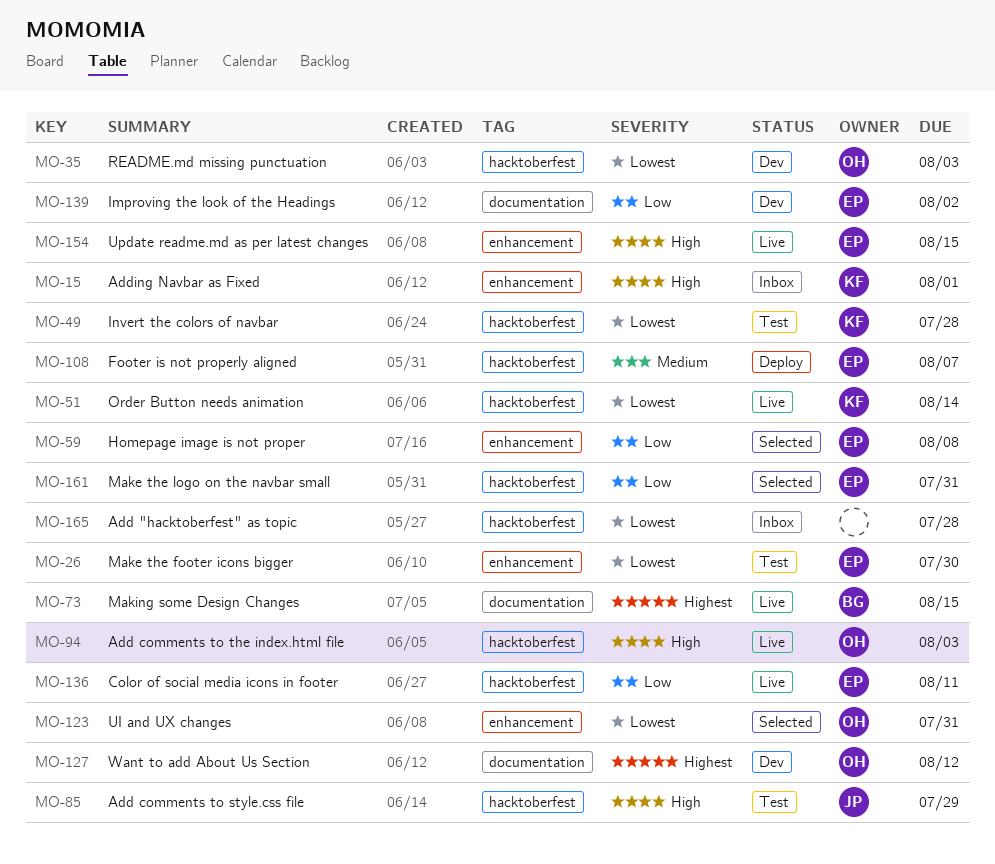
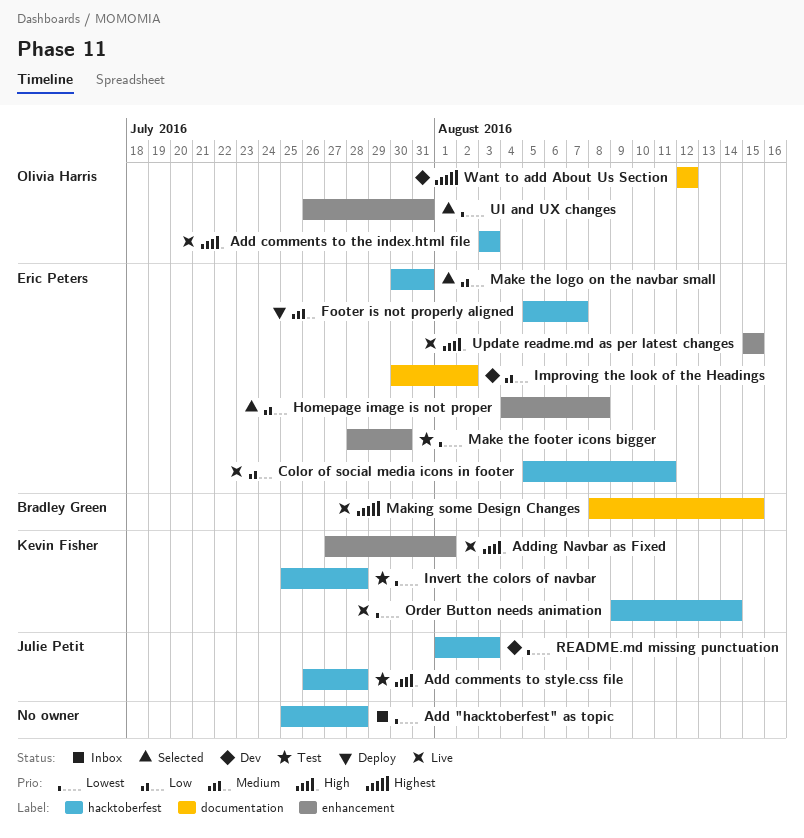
Add comments to style.css file, due: Jul 29 -> Jul 28
Adding Navbar as Fixed, status: Inbox -> Live
README.md missing punctuation, owner: Olivia Harris -> Julie Petit

